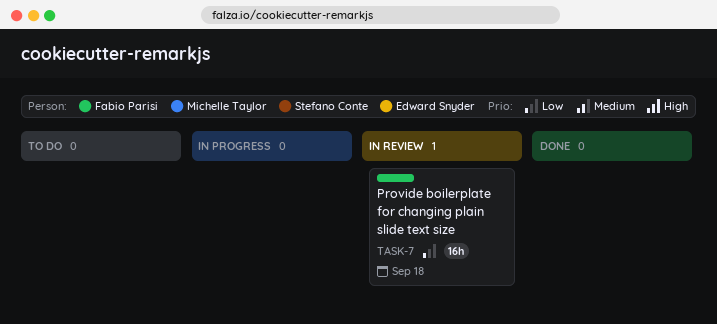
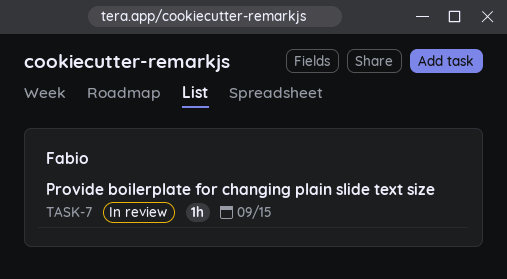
TASK-7, estimate: 16h -> 1h
TASK-7, due: Sep 18 -> Sep 15

